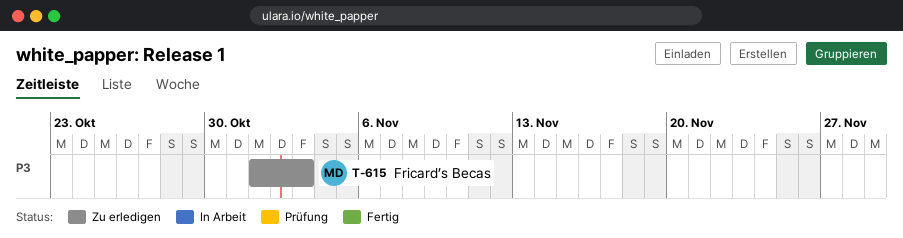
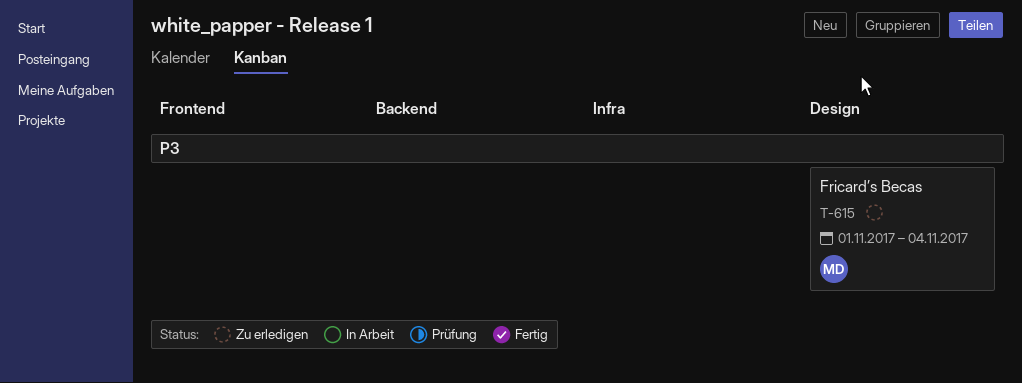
T-615, due: Nov 3 -> Nov 4

